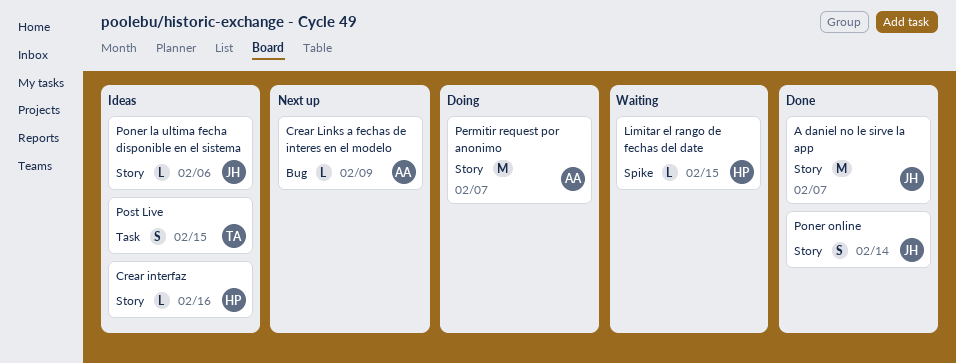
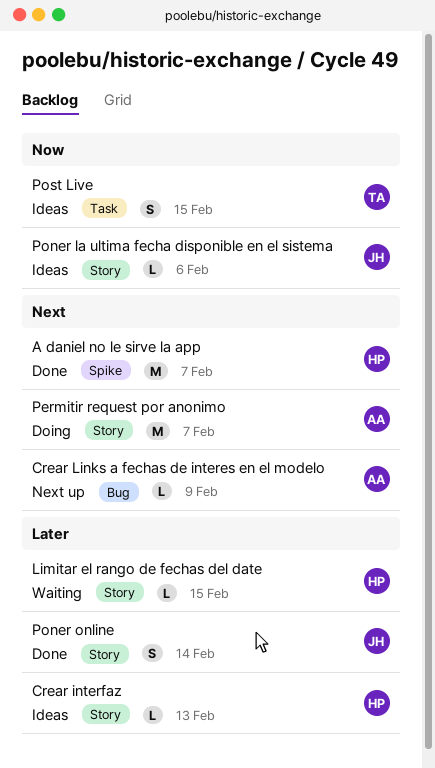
A daniel no le sirve la app, owner: JH -> HP
A daniel no le sirve la app, label: Story -> Spike
Crear interfaz, due: Feb 16 -> Feb 13
Limitar el rango de fechas del date, label: Spike -> Story

